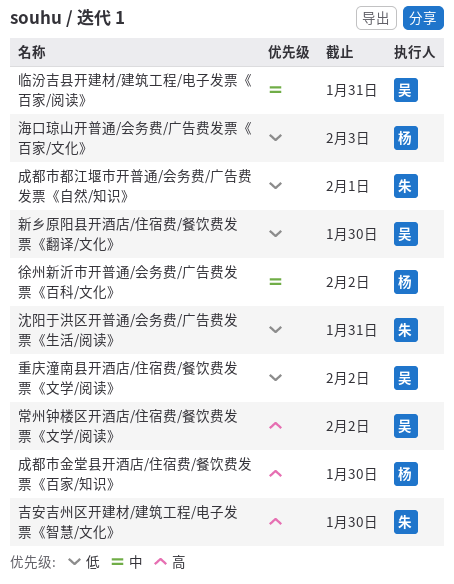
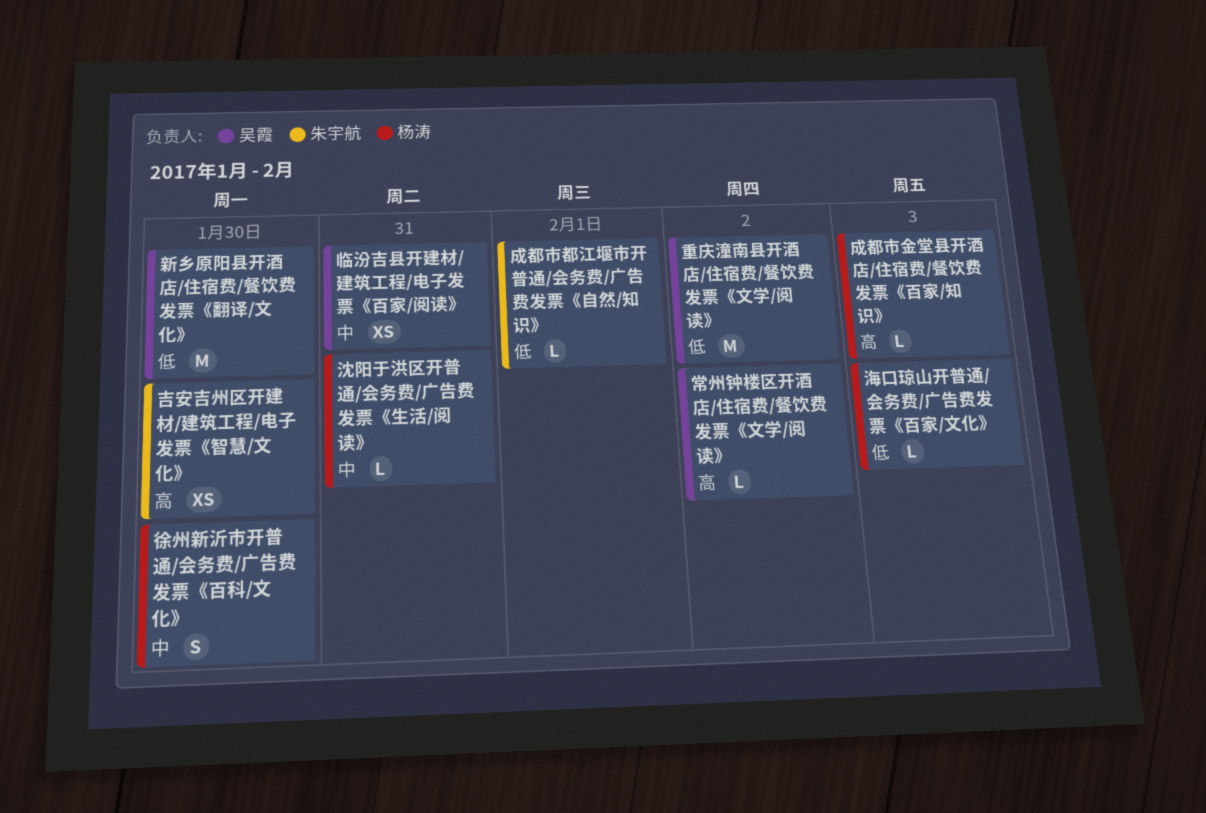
徐州新沂市开普通/会务费/广告费发票《百科/文化》, due: Feb 2 -> Jan 30
成都市金堂县开酒店/住宿费/餐饮费发票《百家/知识》, due: Jan 30 -> Feb 3
沈阳于洪区开普通/会务费/广告费发票《生活/阅读》, owner: 朱宇航 -> 杨涛
沈阳于洪区开普通/会务费/广告费发票《生活/阅读》, priority: 低 -> 中

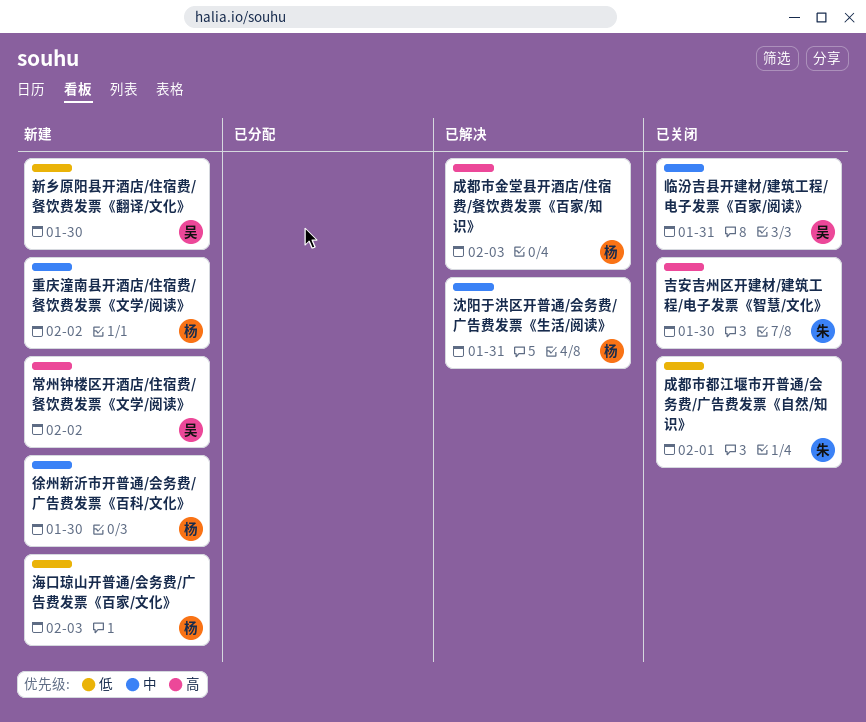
重庆潼南县开酒店/住宿费/餐饮费发票《文学/阅读》, owner: 吴霞 -> 杨涛
重庆潼南县开酒店/住宿费/餐饮费发票《文学/阅读》, priority: 低 -> 中

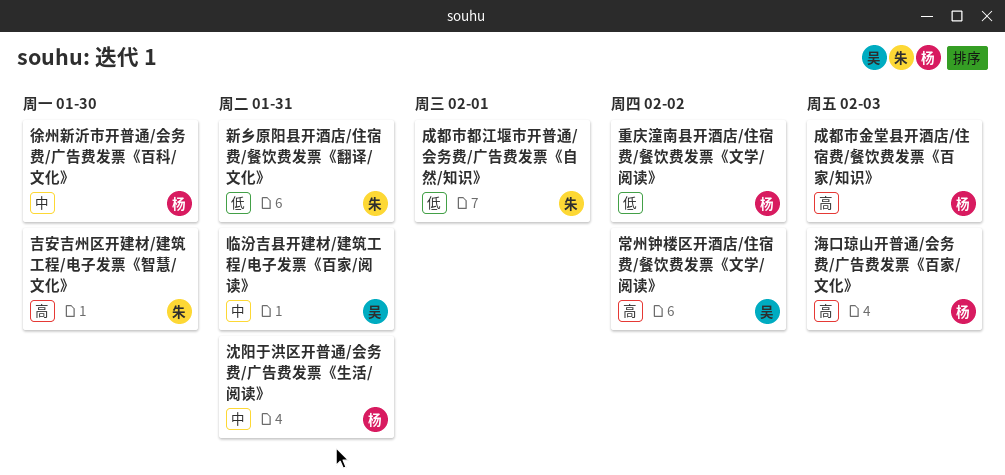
新乡原阳县开酒店/住宿费/餐饮费发票《翻译/文化》, owner: 吴 -> 朱
新乡原阳县开酒店/住宿费/餐饮费发票《翻译/文化》, due: Jan 30 -> Jan 31
海口琼山开普通/会务费/广告费发票《百家/文化》, priority: 低 -> 高
重庆潼南县开酒店/住宿费/餐饮费发票《文学/阅读》, priority: 中 -> 低

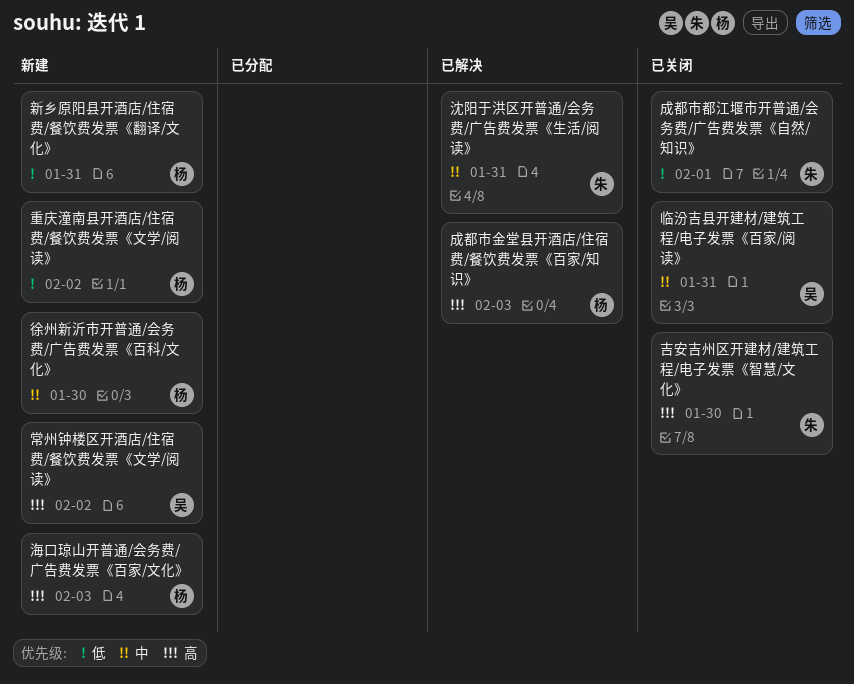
新乡原阳县开酒店/住宿费/餐饮费发票《翻译/文化》, owner: 朱 -> 杨
沈阳于洪区开普通/会务费/广告费发票《生活/阅读》, owner: 杨 -> 朱

